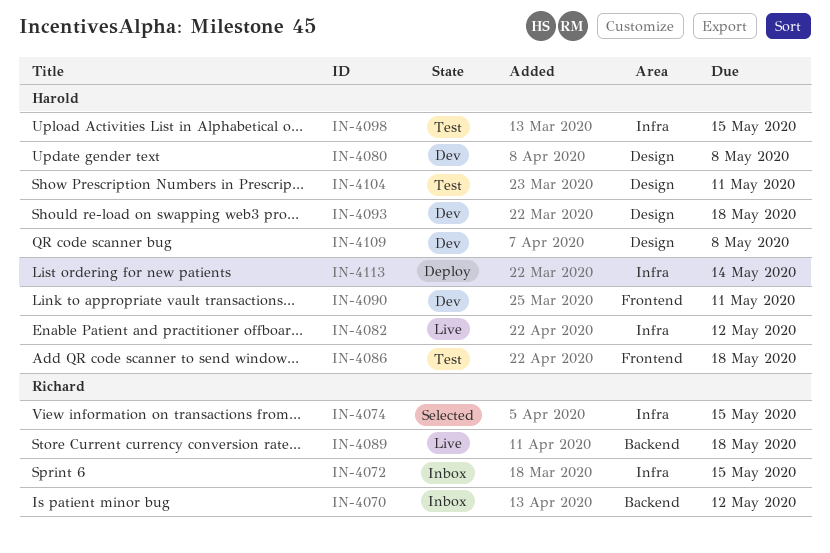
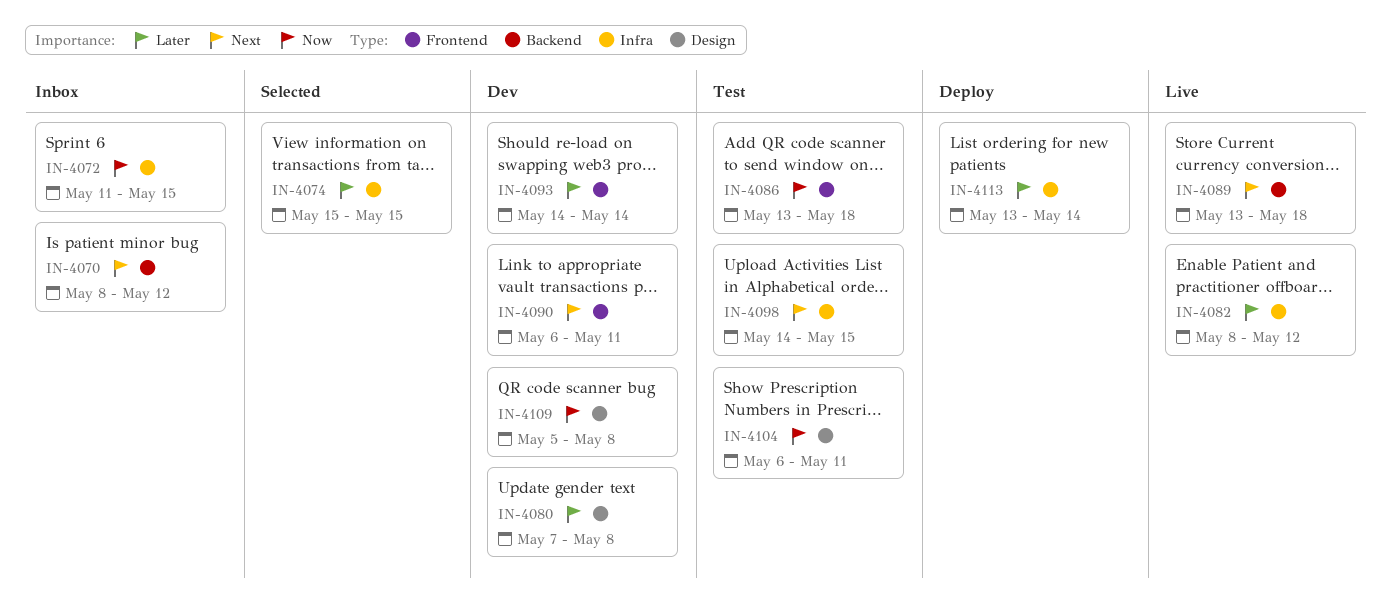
IN-4093, label: Design -> Frontend
IN-4093, due: May 18 -> May 14

